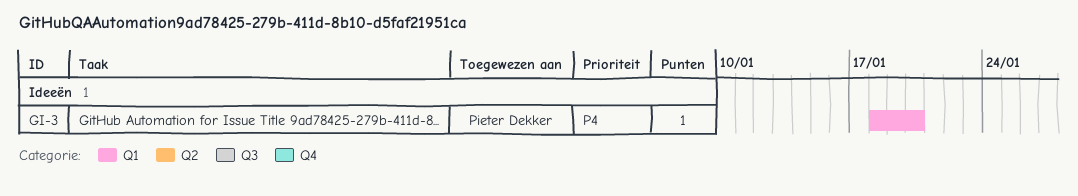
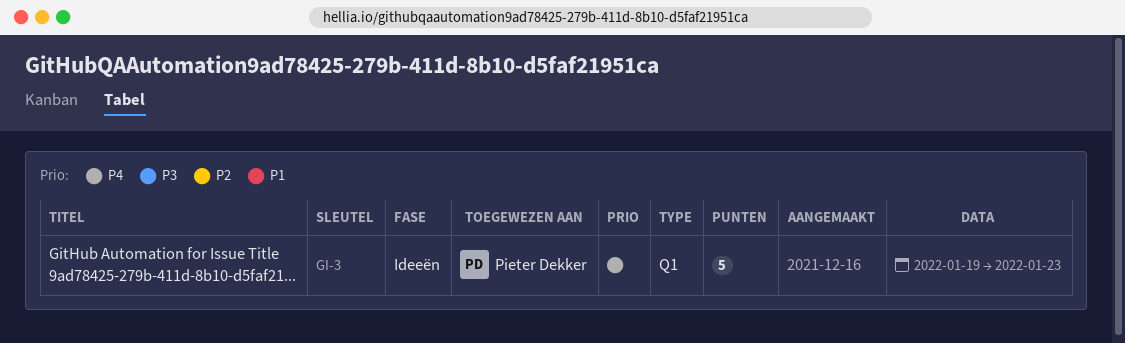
GI-3, estimate: 1 -> 5
GI-3, start: Jan 18 -> Jan 19
GI-3, due: Jan 20 -> Jan 23

